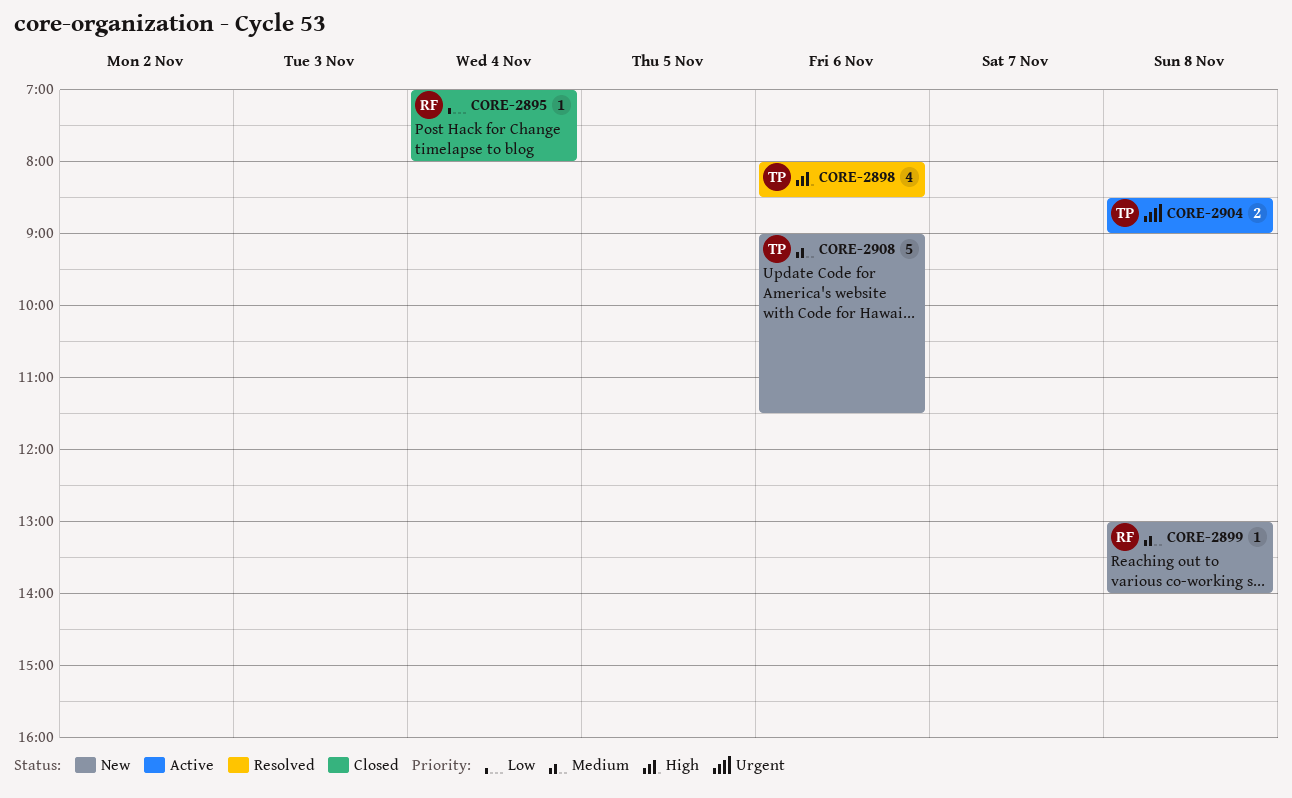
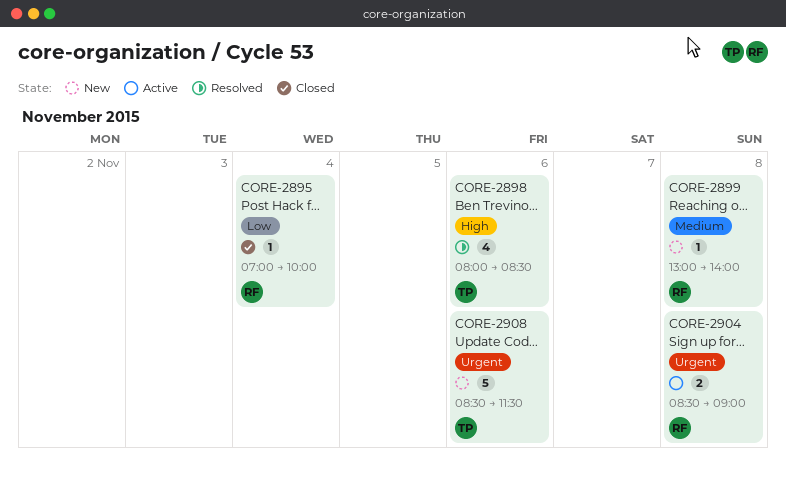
CORE-2895, ends: 08:00 -> 10:00
CORE-2904, owner: TP -> RF
CORE-2908, priority: Medium -> Urgent
CORE-2908, begins: 09:00 -> 08:30

